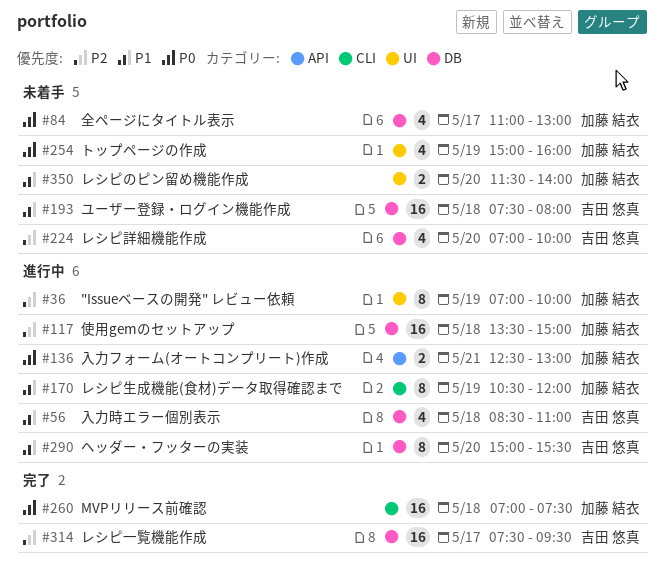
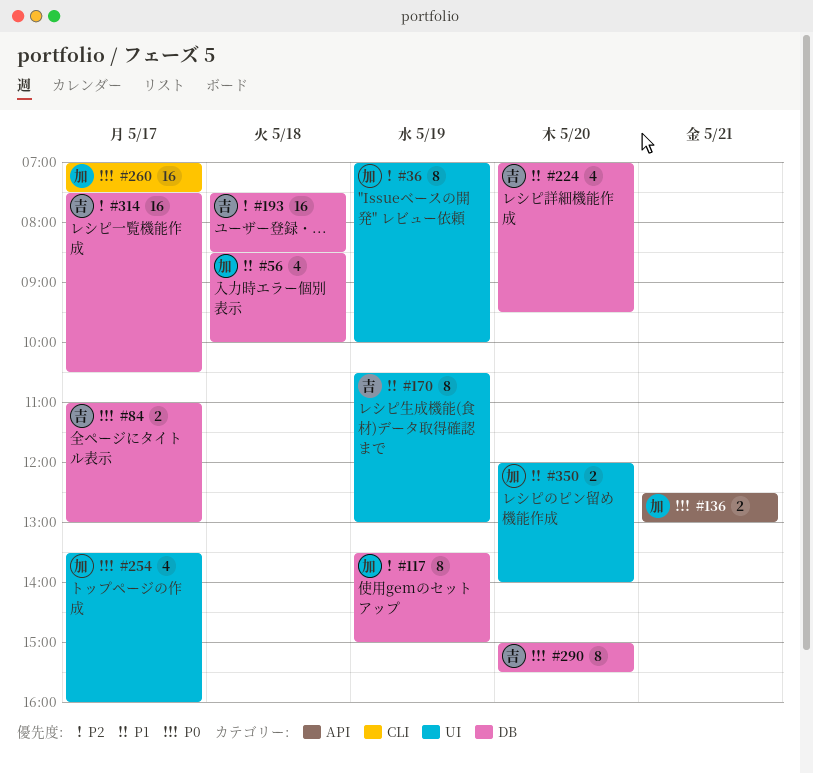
#56, owner: 吉田 悠真 -> 加藤 結衣
#56, ends: 11:00 -> 10:00
#84, owner: 加藤 結衣 -> 吉田 悠真
#84, estimate: 4 -> 2
#117, estimate: 16 -> 8
#117, day: May 18 -> May 19
#170, owner: 加藤 結衣 -> 吉田 悠真
#170, label: CLI -> UI
#170, ends: 12:00 -> 13:00
#193, priority: P1 -> P2
#193, ends: 08:00 -> 08:30
#224, priority: P2 -> P1
#224, ends: 10:00 -> 09:30
#254, day: May 19 -> May 17
#254, begins: 15:00 -> 13:30
#260, day: May 18 -> May 17
#290, priority: P1 -> P0
#314, ends: 09:30 -> 10:30
#350, begins: 11:30 -> 12:00

